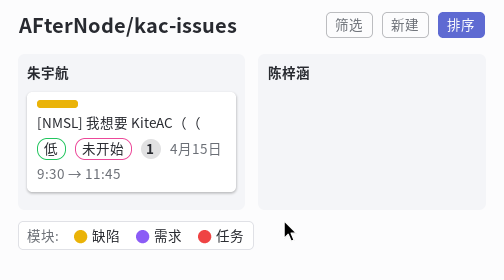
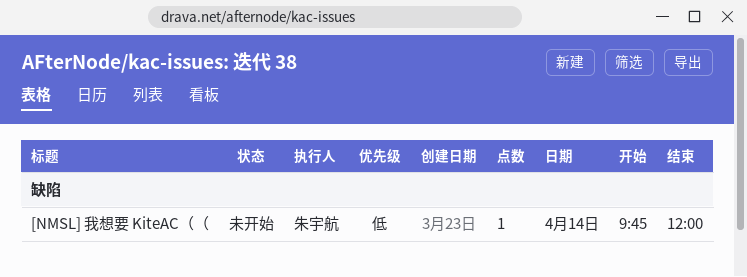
[NMSL] 我想要 KiteAC（（, day: Apr 15 -> Apr 14
[NMSL] 我想要 KiteAC（（, begins: 09:30 -> 09:45
[NMSL] 我想要 KiteAC（（, ends: 11:45 -> 12:00

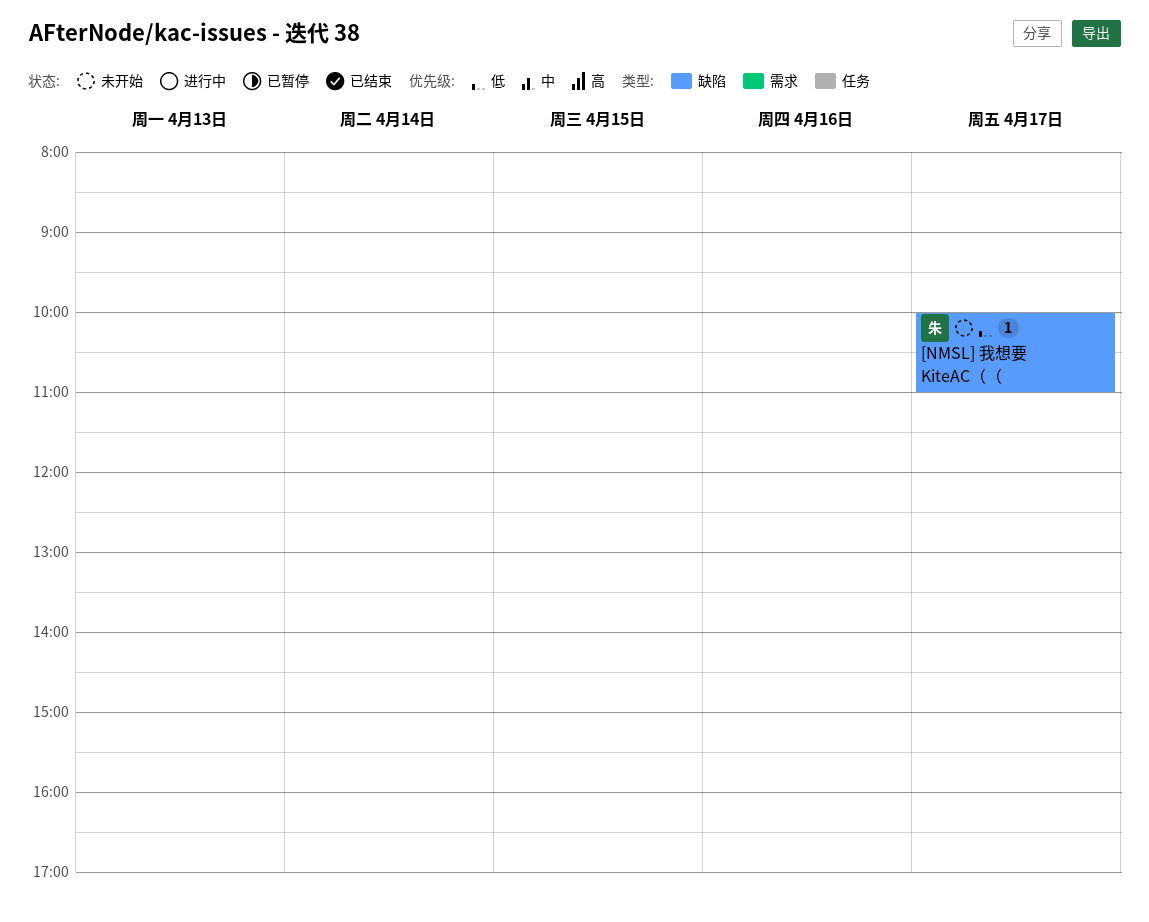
[NMSL] 我想要 KiteAC（（, day: Apr 14 -> Apr 17
[NMSL] 我想要 KiteAC（（, begins: 09:45 -> 10:00
[NMSL] 我想要 KiteAC（（, ends: 12:00 -> 11:00

